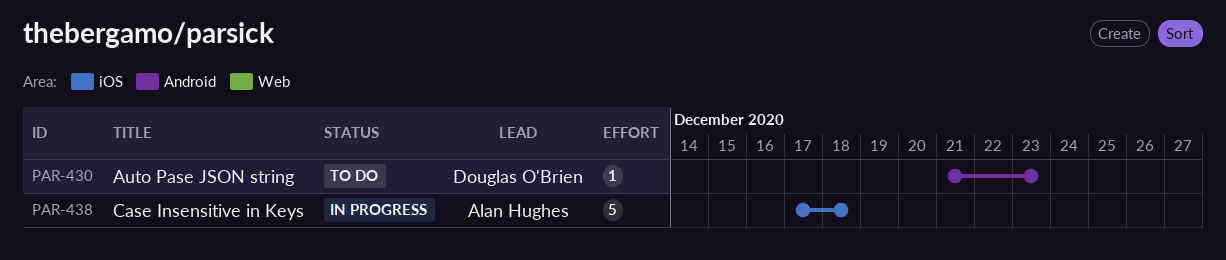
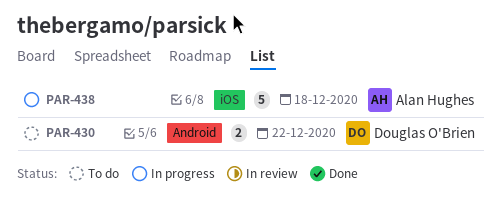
PAR-430, estimate: 1 -> 2
PAR-430, due: Dec 23 -> Dec 22

